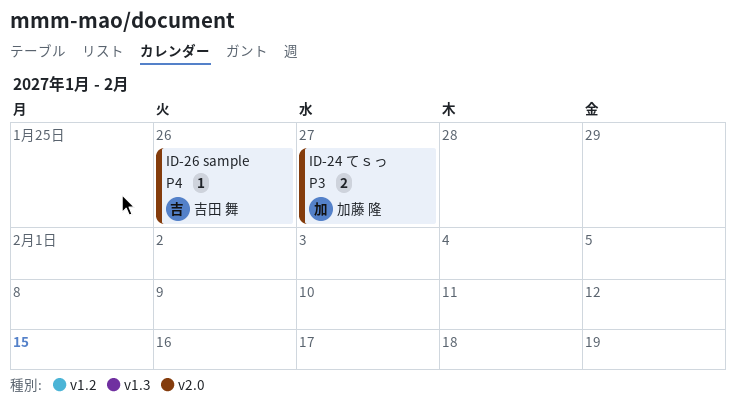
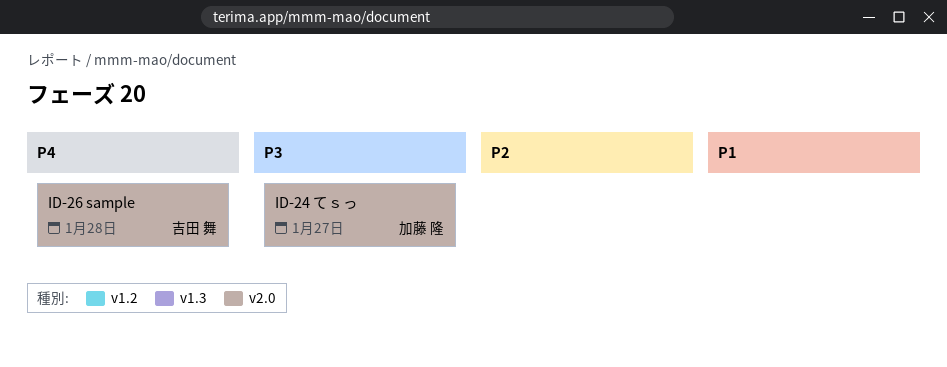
ID-26, due: Jan 26 -> Jan 28

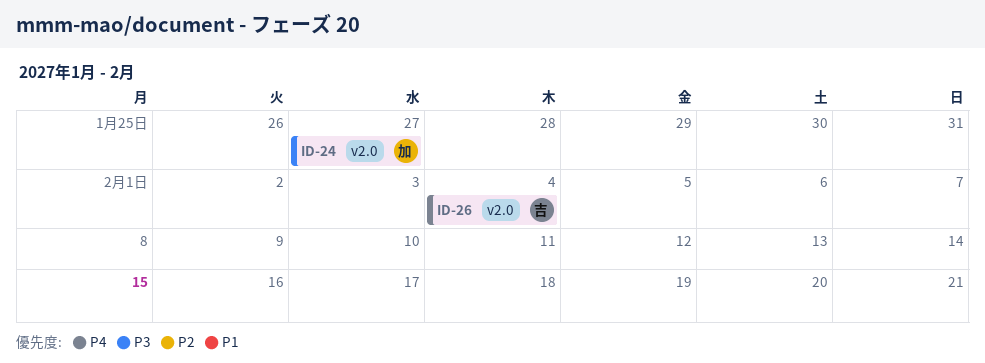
ID-26, due: Jan 28 -> Feb 4

